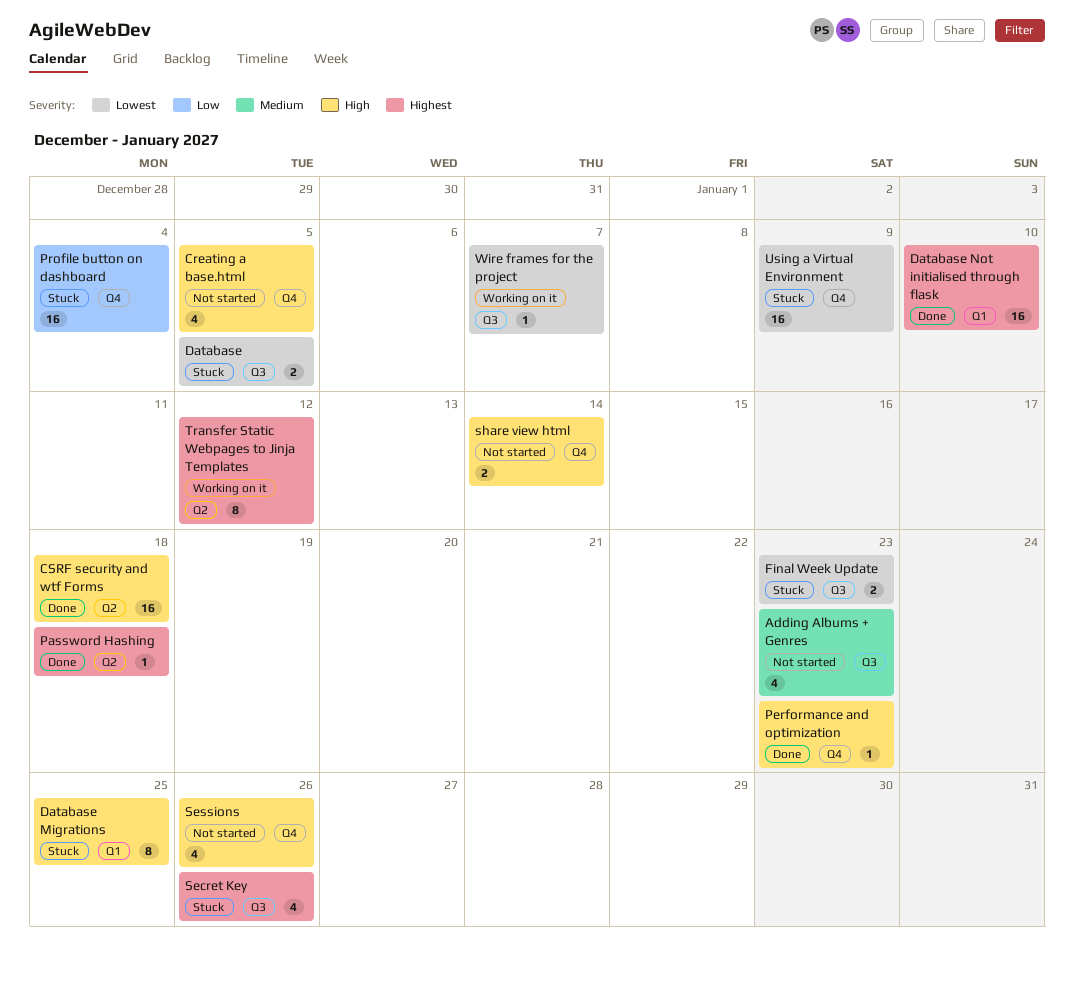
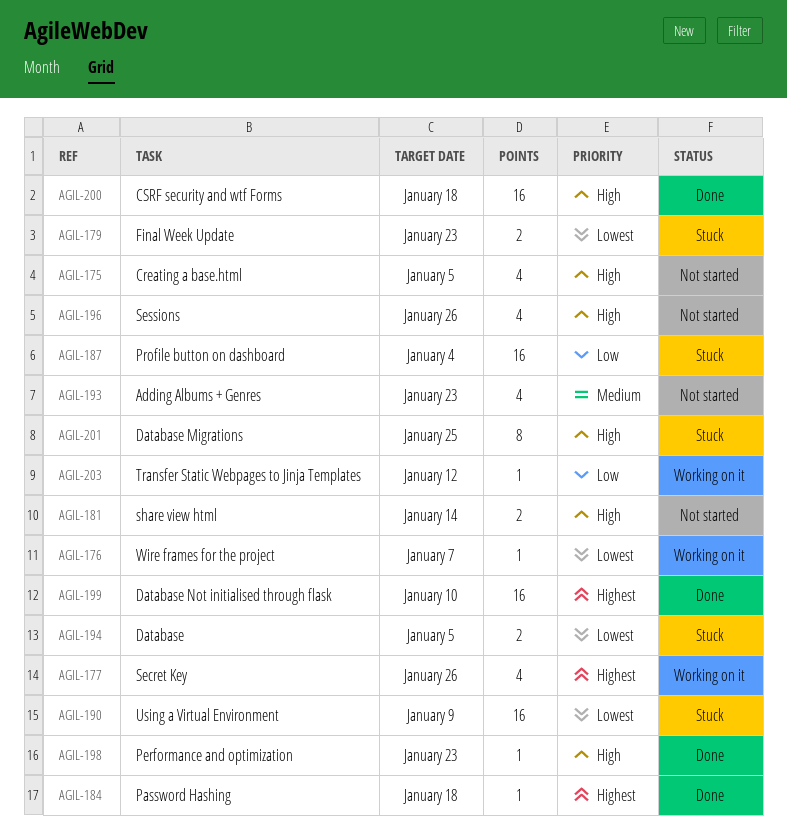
Secret Key, status: Stuck -> Working on it
Transfer Static Webpages to Jinja Templates, priority: Highest -> Low
Transfer Static Webpages to Jinja Templates, estimate: 8 -> 1

